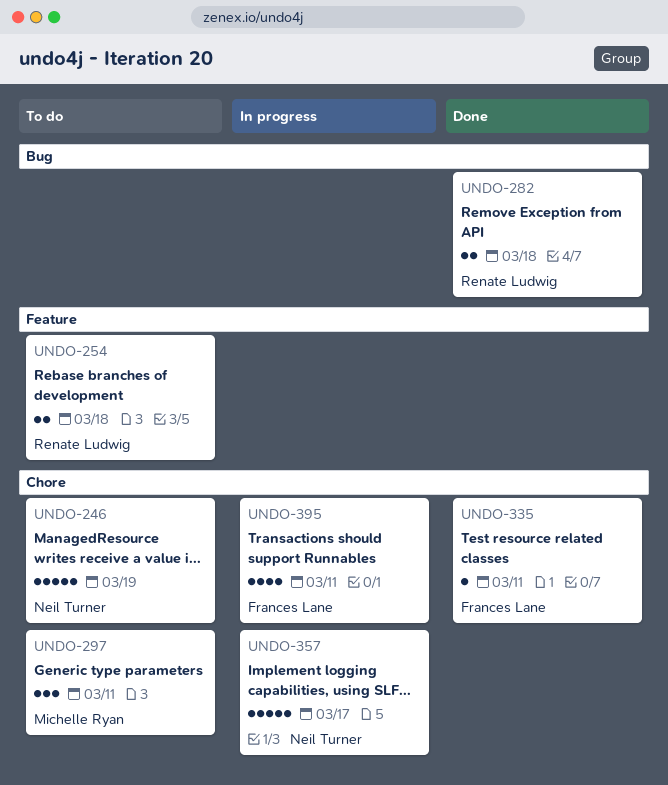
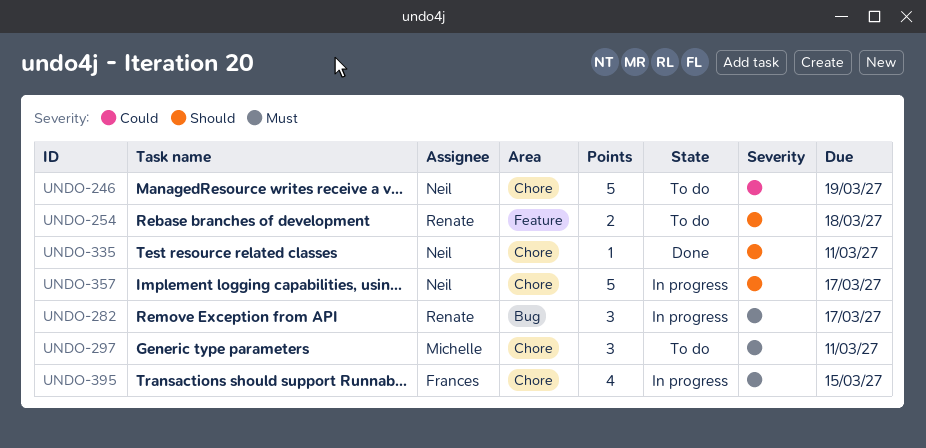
UNDO-282, status: Done -> In progress
UNDO-282, estimate: 2 -> 3
UNDO-282, due: Mar 18 -> Mar 17
UNDO-335, owner: Frances Lane -> Neil Turner
UNDO-395, due: Mar 11 -> Mar 15

